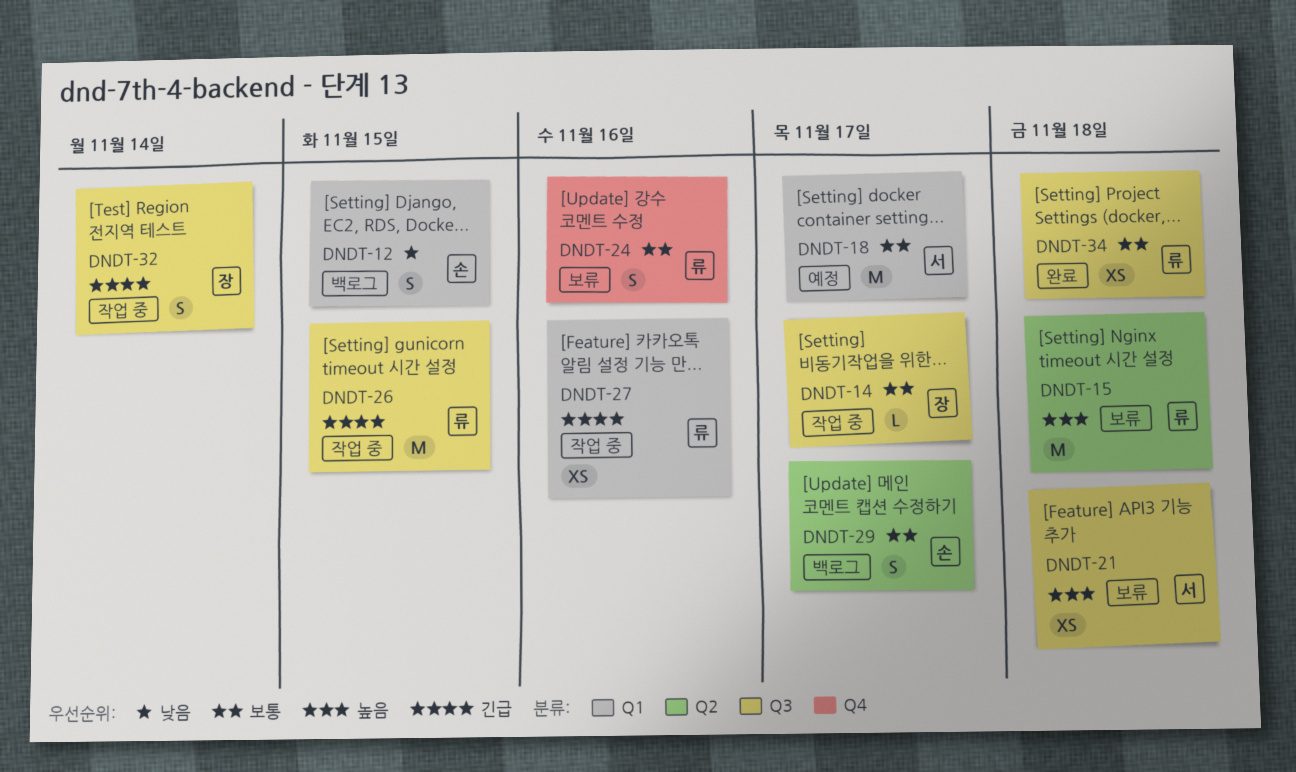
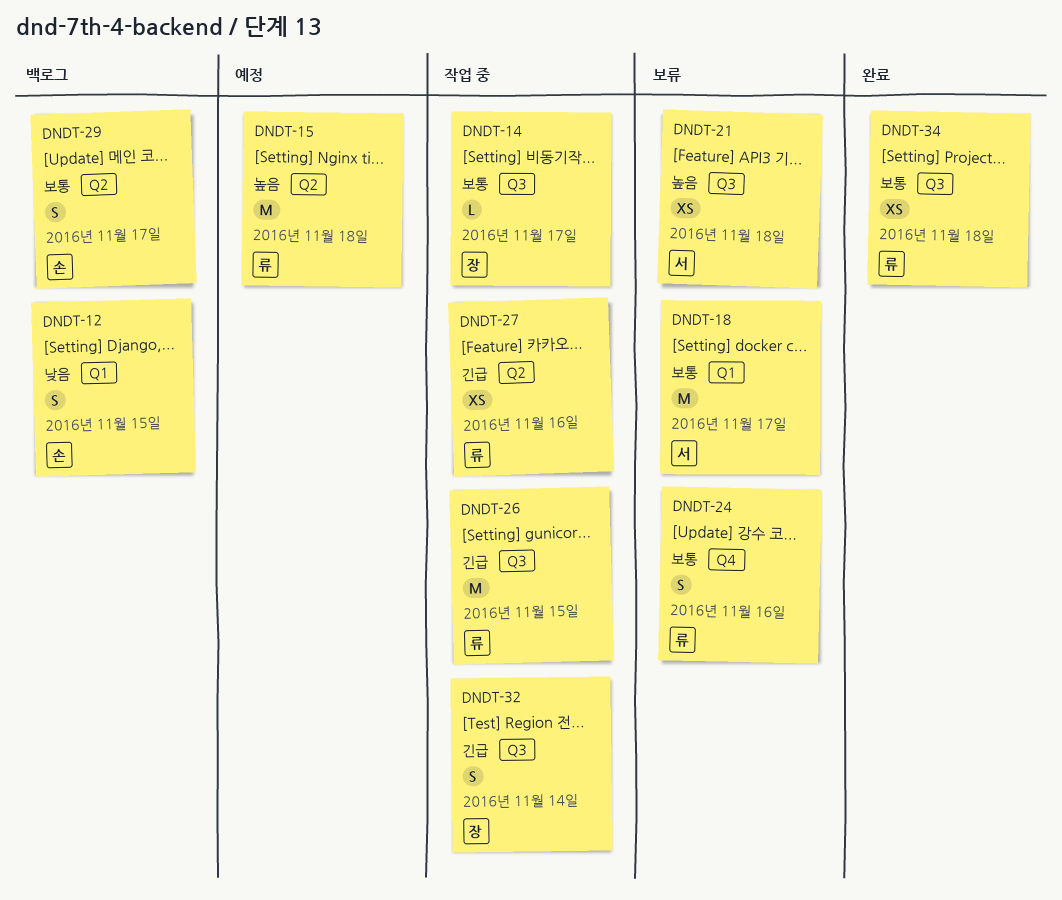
DNDT-15, status: 보류 -> 예정
DNDT-18, status: 예정 -> 보류
DNDT-27, label: Q1 -> Q2

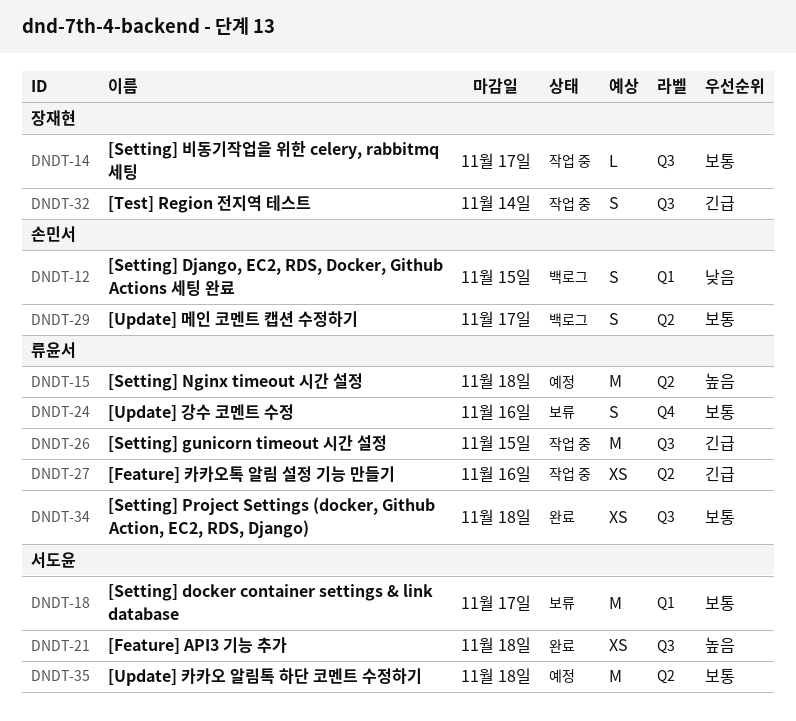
DNDT-21, status: 보류 -> 완료
DNDT-35: none -> present

